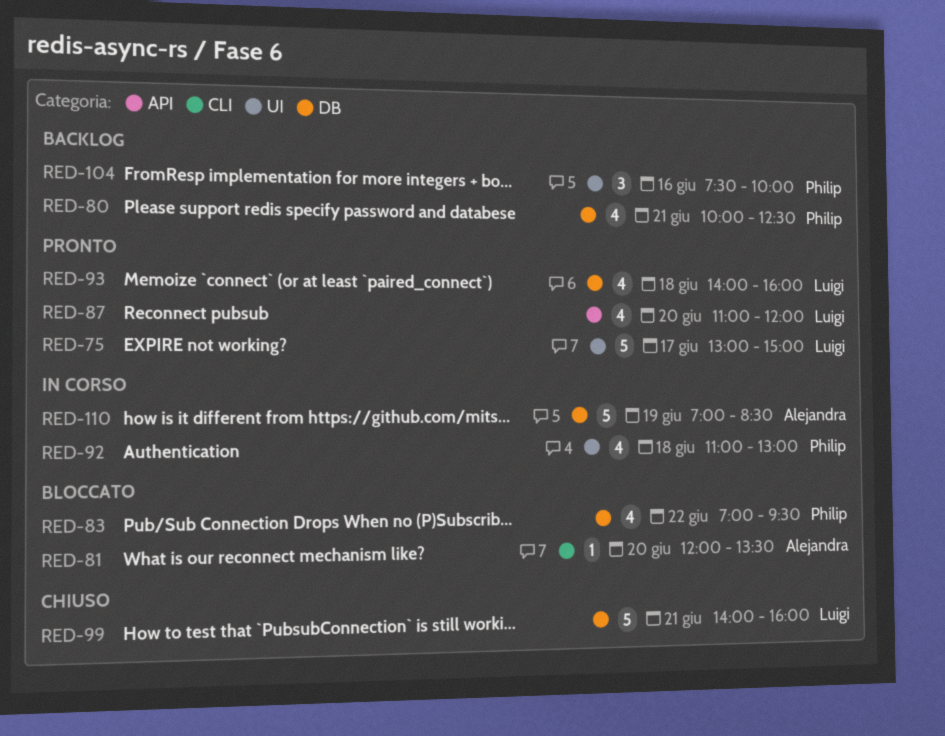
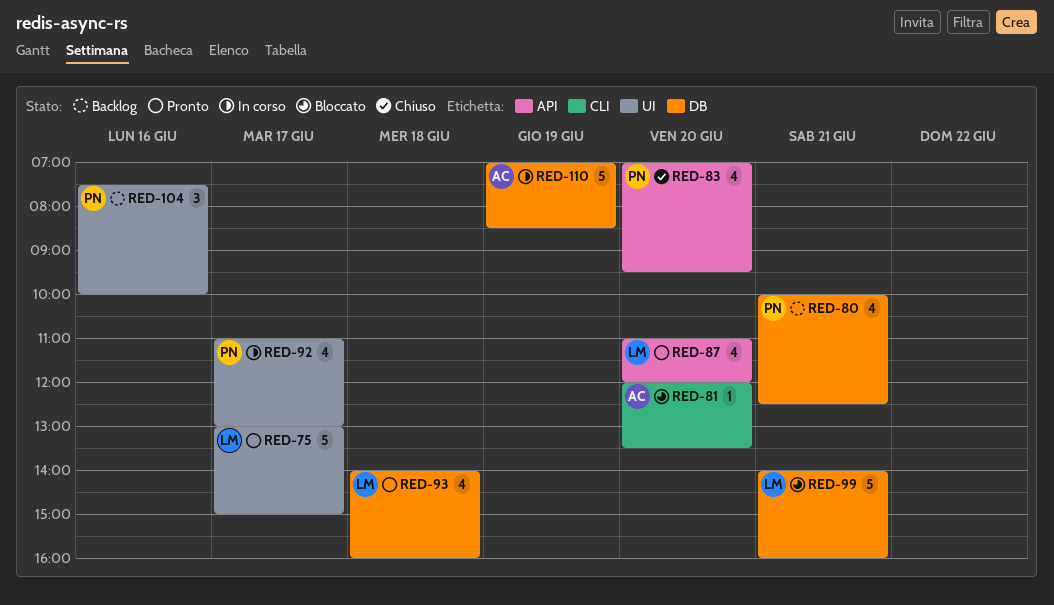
RED-83, status: Bloccato -> Chiuso
RED-83, label: DB -> API
RED-83, day: Jun 22 -> Jun 20
RED-92, day: Jun 18 -> Jun 17
RED-99, status: Chiuso -> Bloccato

